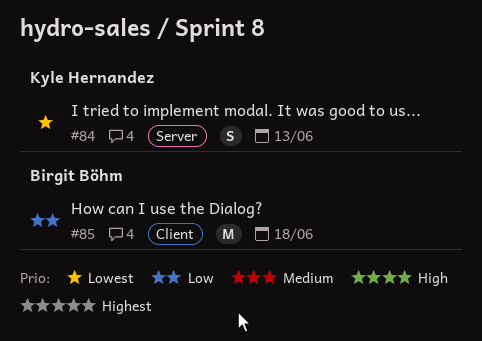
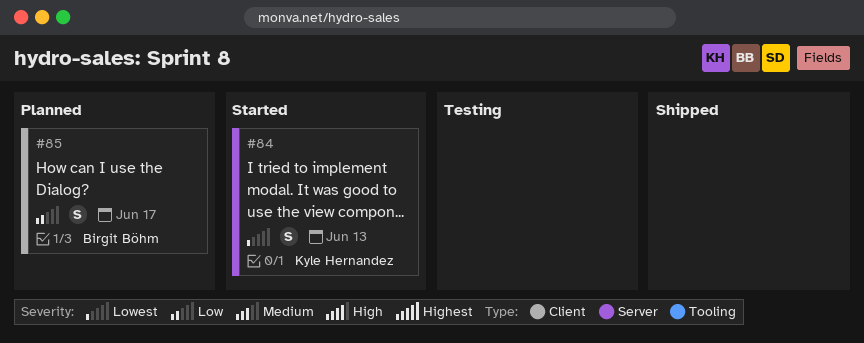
#85, estimate: M -> S
#85, due: Jun 18 -> Jun 17

